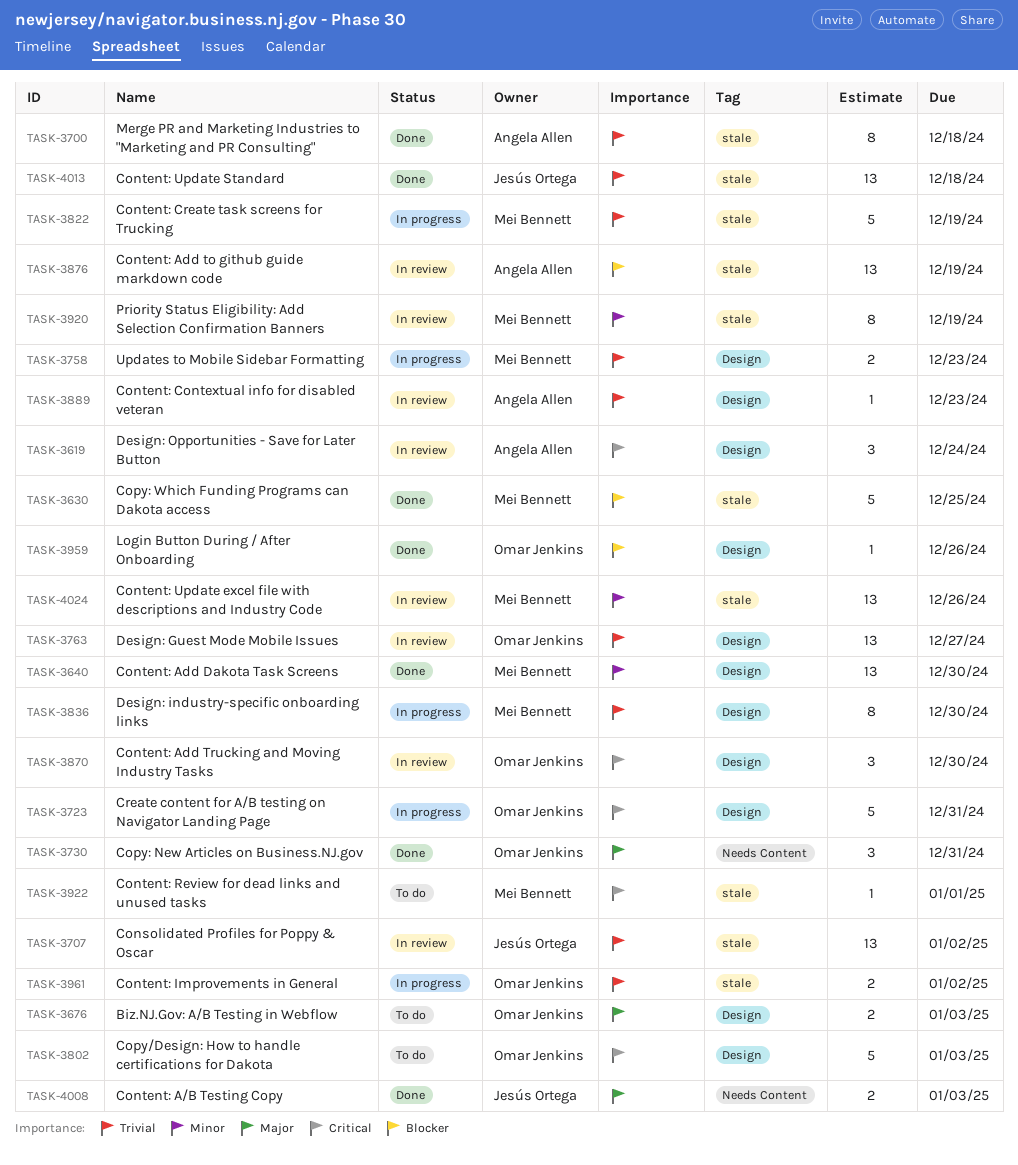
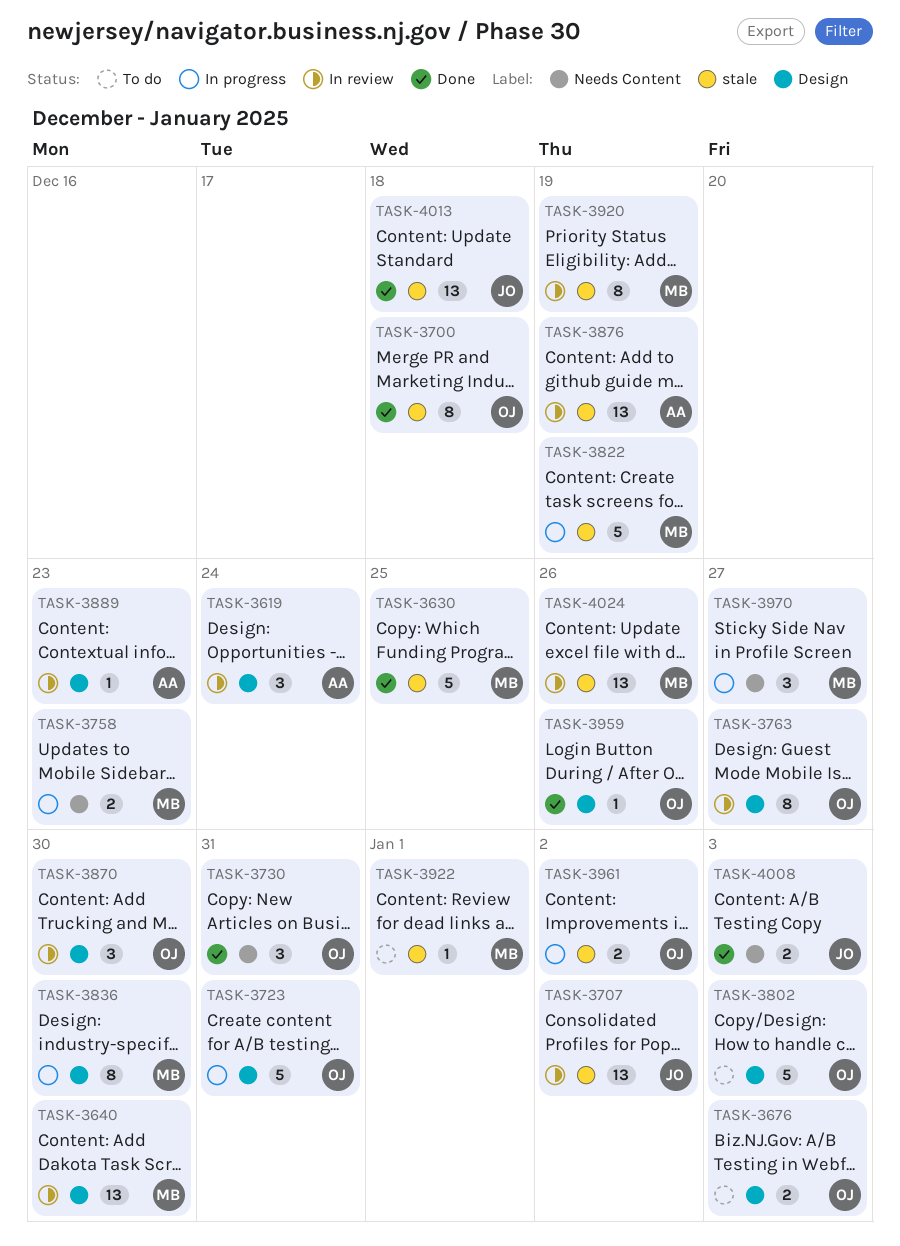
TASK-3640, status: Done -> In review
TASK-3700, owner: Angela Allen -> Omar Jenkins
TASK-3758, label: Design -> Needs Content
TASK-3763, estimate: 13 -> 8
TASK-3970: none -> present

